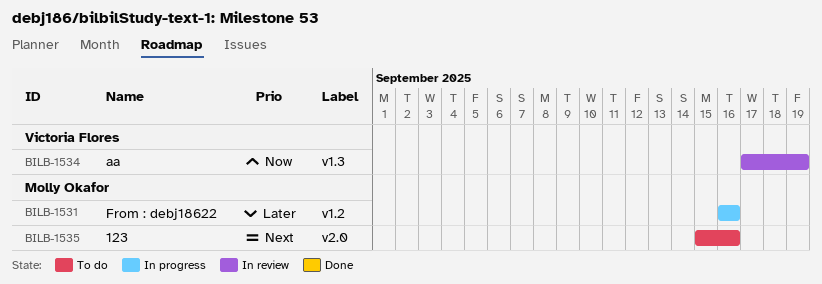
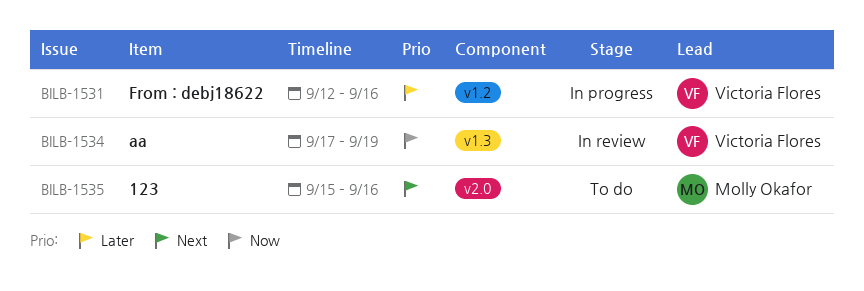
BILB-1531, owner: Molly Okafor -> Victoria Flores
BILB-1531, start: Sep 16 -> Sep 12

